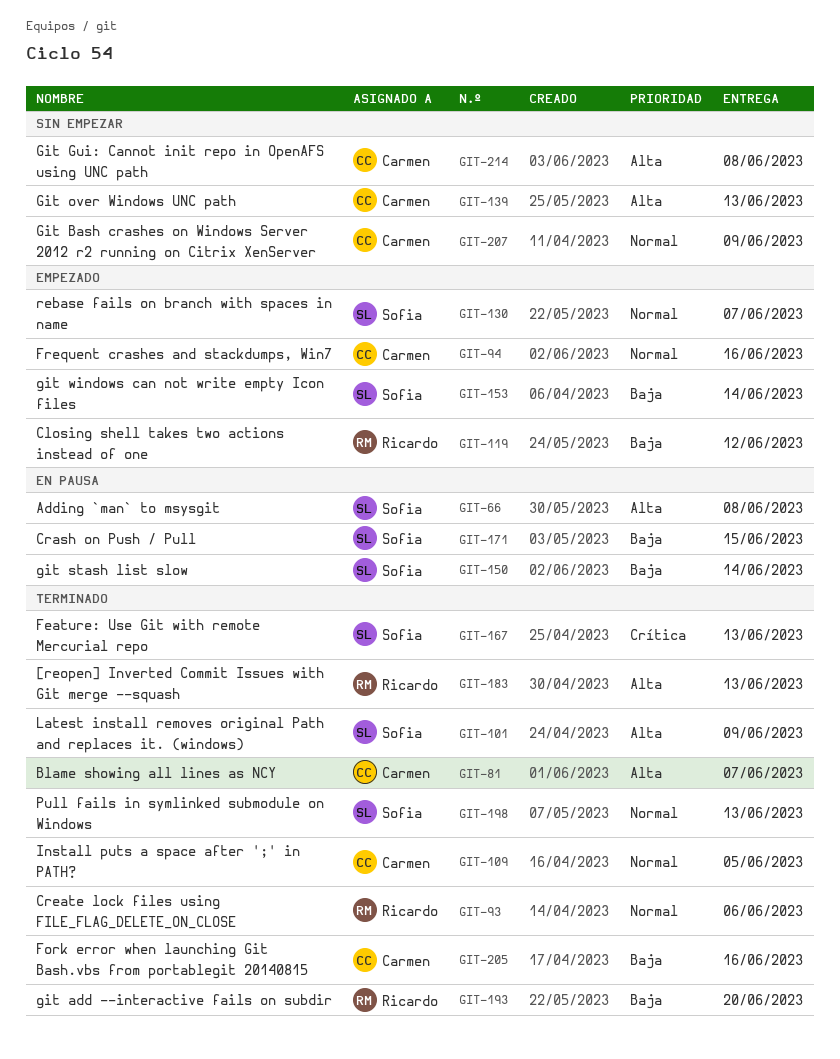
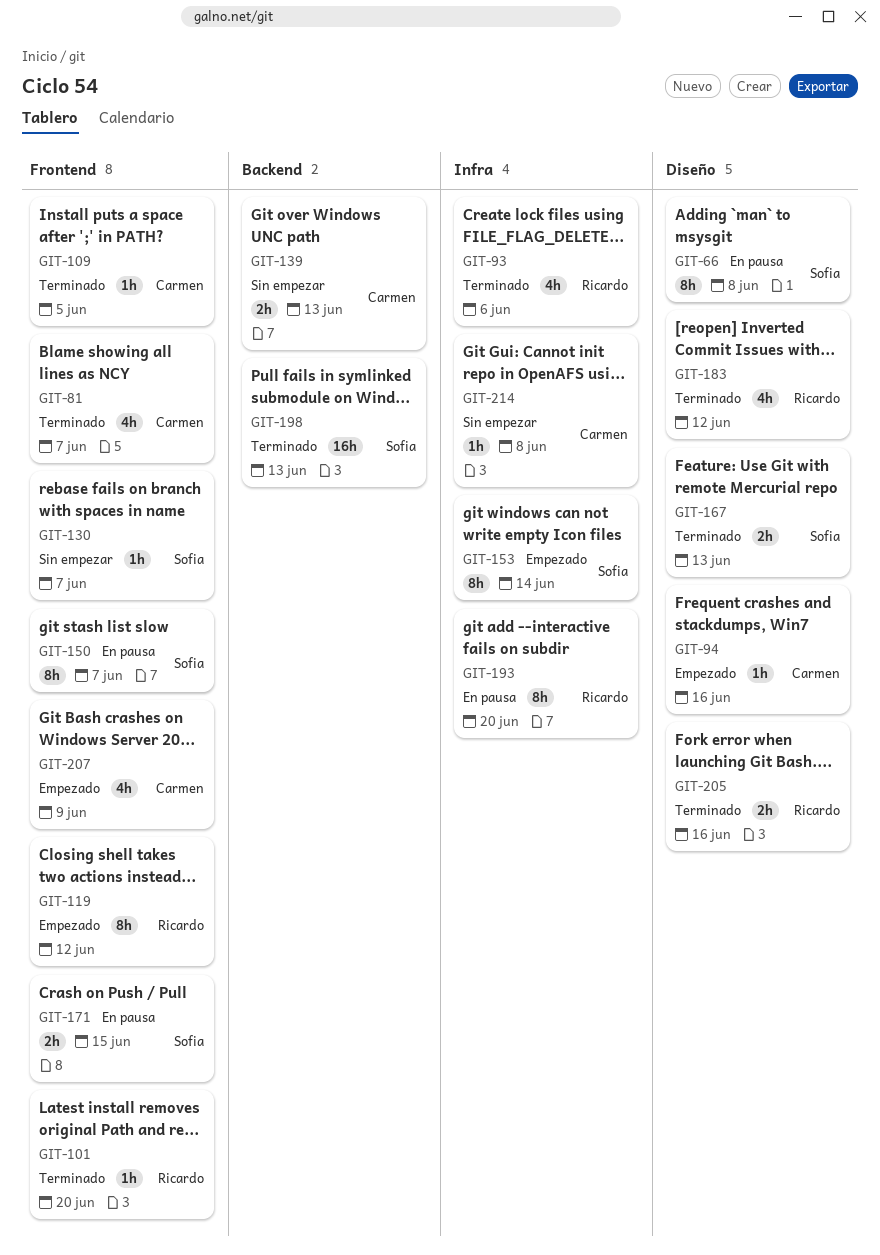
GIT-101, owner: Sofia -> Ricardo
GIT-101, due: Jun 9 -> Jun 20
GIT-130, status: Empezado -> Sin empezar
GIT-150, due: Jun 14 -> Jun 7
GIT-183, due: Jun 13 -> Jun 12
GIT-193, status: Terminado -> En pausa
GIT-205, owner: Carmen -> Ricardo
GIT-207, status: Sin empezar -> Empezado

